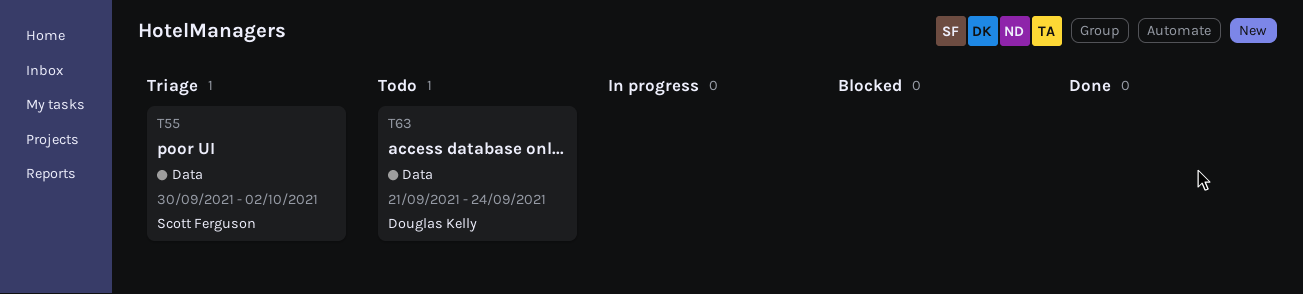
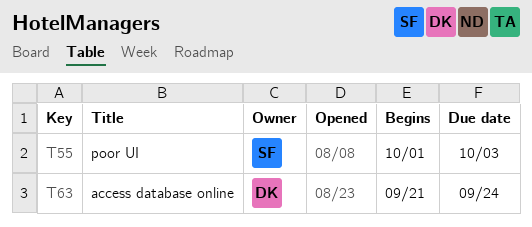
T55, start: Sep 30 -> Oct 1
T55, due: Oct 2 -> Oct 3

